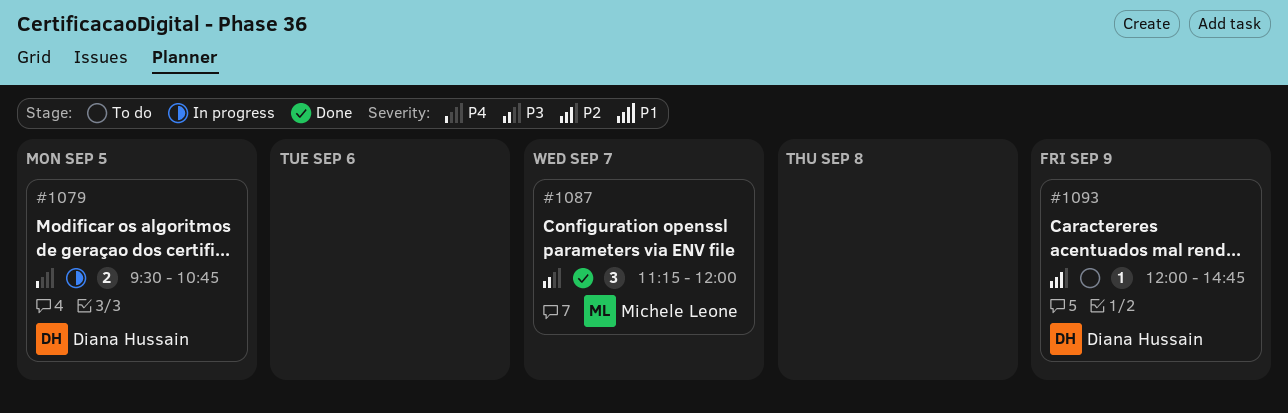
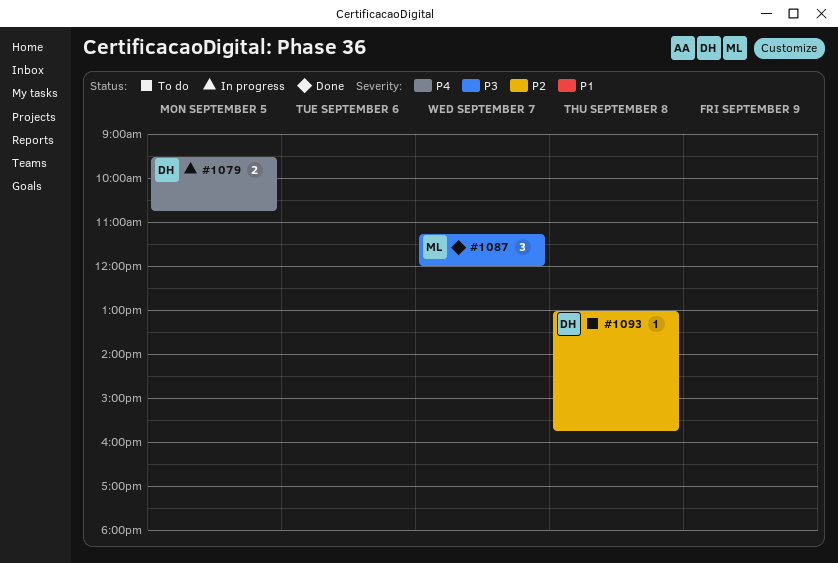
#1093, day: Sep 9 -> Sep 8
#1093, begins: 12:00 -> 13:00
#1093, ends: 14:45 -> 15:45

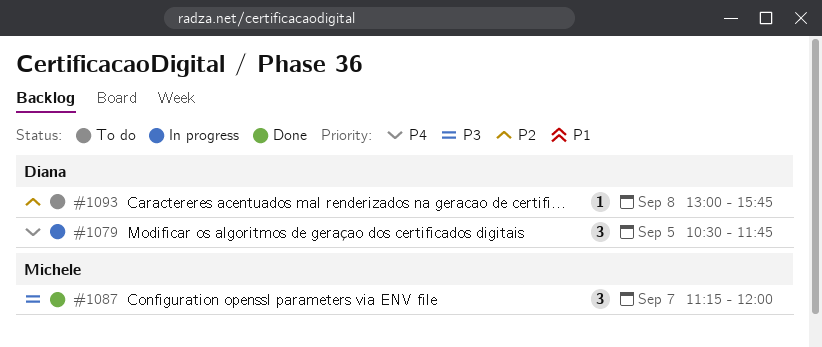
#1079, estimate: 2 -> 3
#1079, begins: 09:30 -> 10:30
#1079, ends: 10:45 -> 11:45

